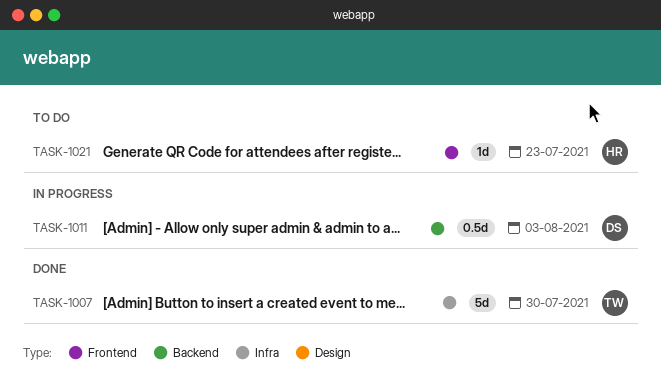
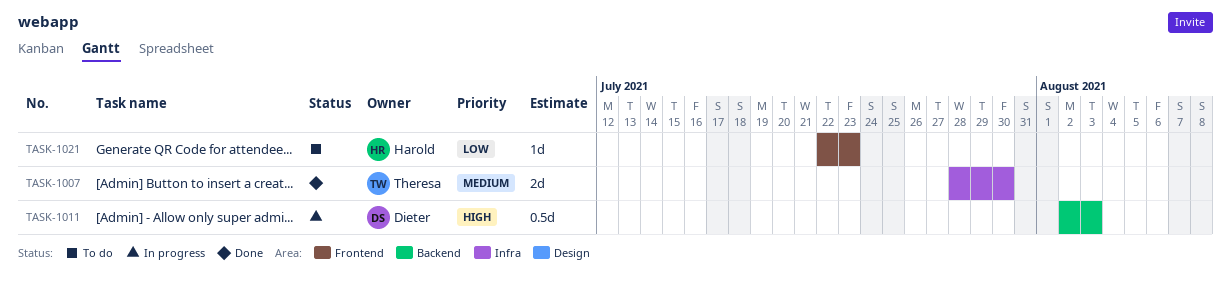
TASK-1007, estimate: 5d -> 2d

